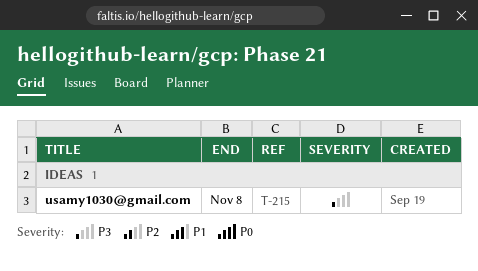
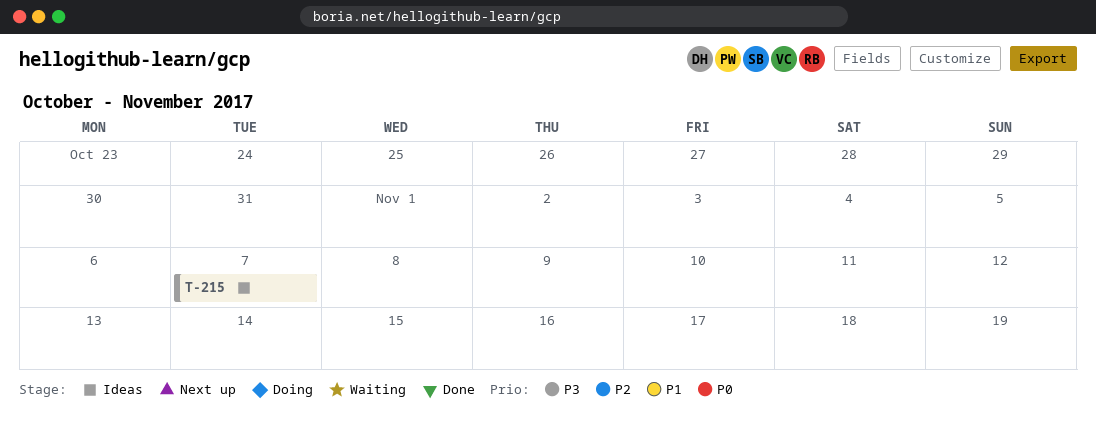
T-215, due: Nov 8 -> Nov 7

